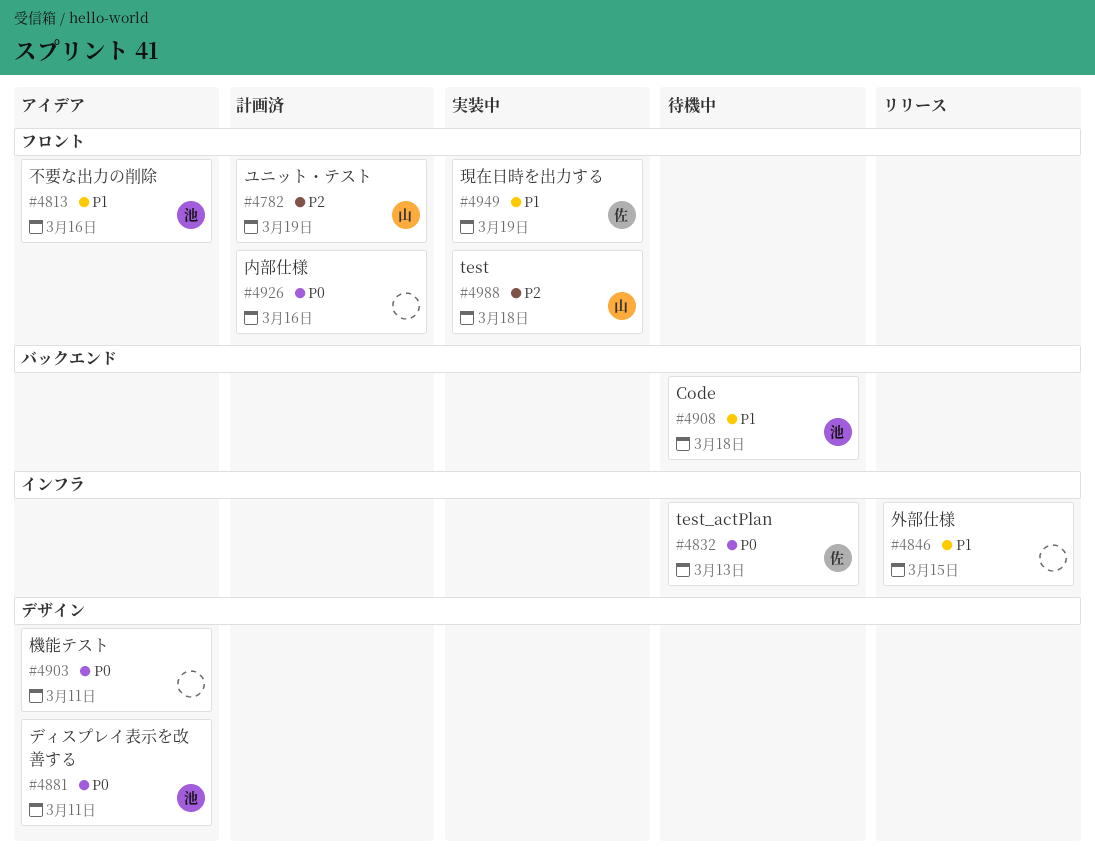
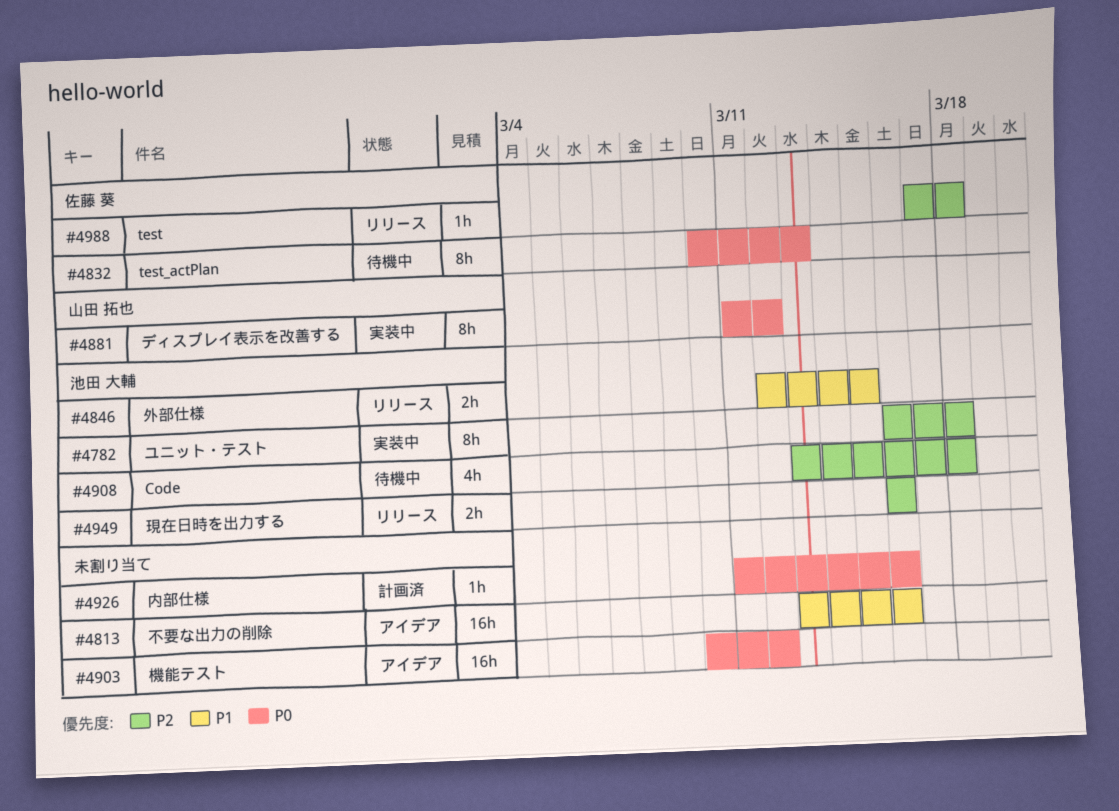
#4782, status: 計画済 -> 実装中
#4782, owner: 山田 拓也 -> 池田 大輔
#4782, due: Mar 19 -> Mar 18
#4813, owner: 池田 大輔 -> none
#4846, owner: none -> 池田 大輔
#4881, status: アイデア -> 実装中
#4881, owner: 池田 大輔 -> 山田 拓也
#4881, due: Mar 11 -> Mar 12
#4903, due: Mar 11 -> Mar 12
#4908, priority: P1 -> P2
#4949, status: 実装中 -> リリース
#4949, owner: 佐藤 葵 -> 池田 大輔
#4949, priority: P1 -> P2
#4949, due: Mar 19 -> Mar 16
#4988, status: 実装中 -> リリース
#4988, owner: 山田 拓也 -> 佐藤 葵

